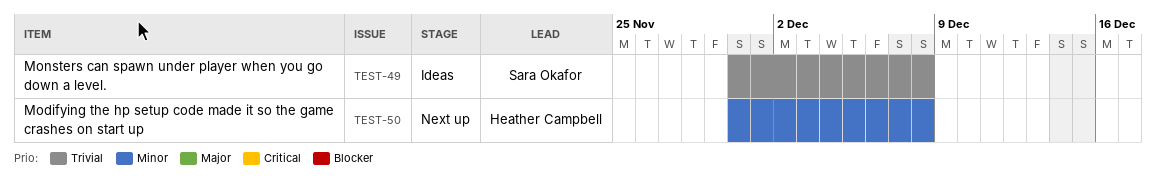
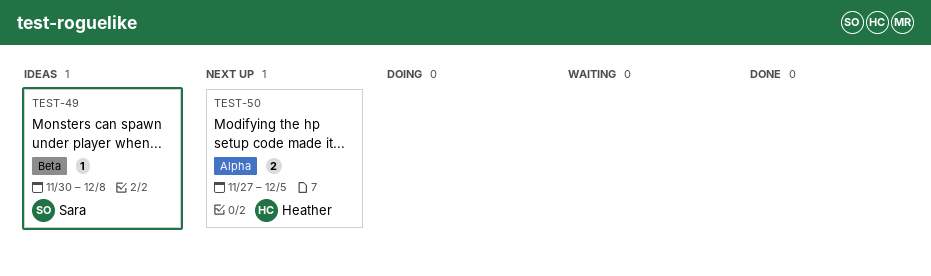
TEST-50, start: Nov 30 -> Nov 27
TEST-50, due: Dec 8 -> Dec 5

